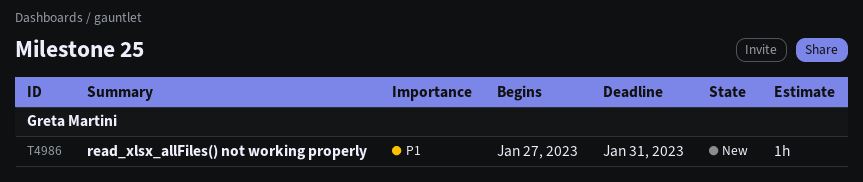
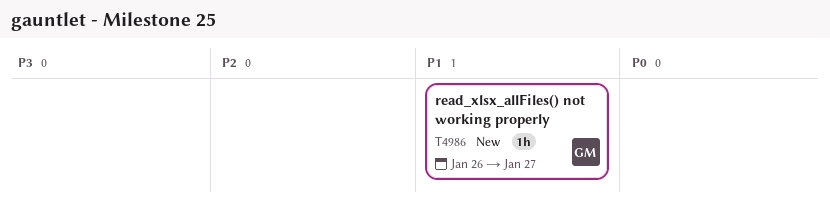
T4986, start: Jan 27 -> Jan 26
T4986, due: Jan 31 -> Jan 27

